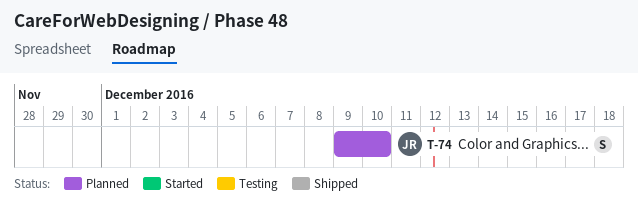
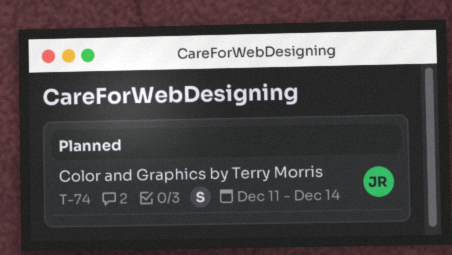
T-74, start: Dec 9 -> Dec 11
T-74, due: Dec 10 -> Dec 14

